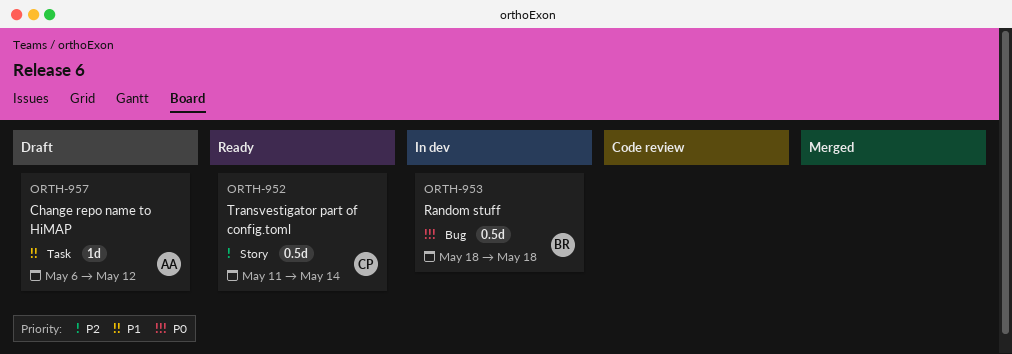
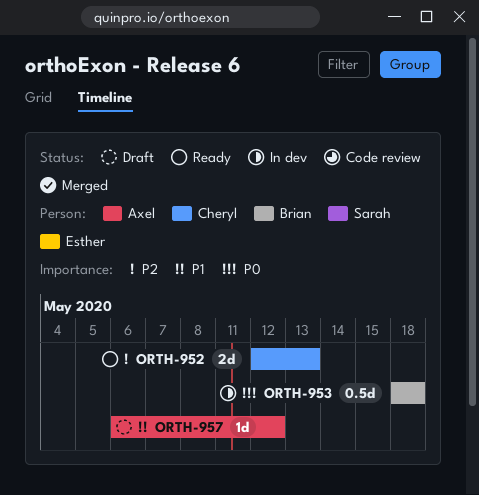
ORTH-952, estimate: 0.5d -> 2d
ORTH-952, start: May 11 -> May 12
ORTH-952, due: May 14 -> May 13

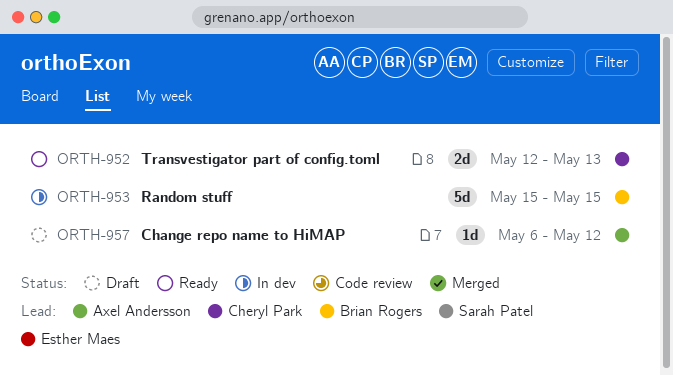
ORTH-953, estimate: 0.5d -> 5d
ORTH-953, start: May 18 -> May 15
ORTH-953, due: May 18 -> May 15

